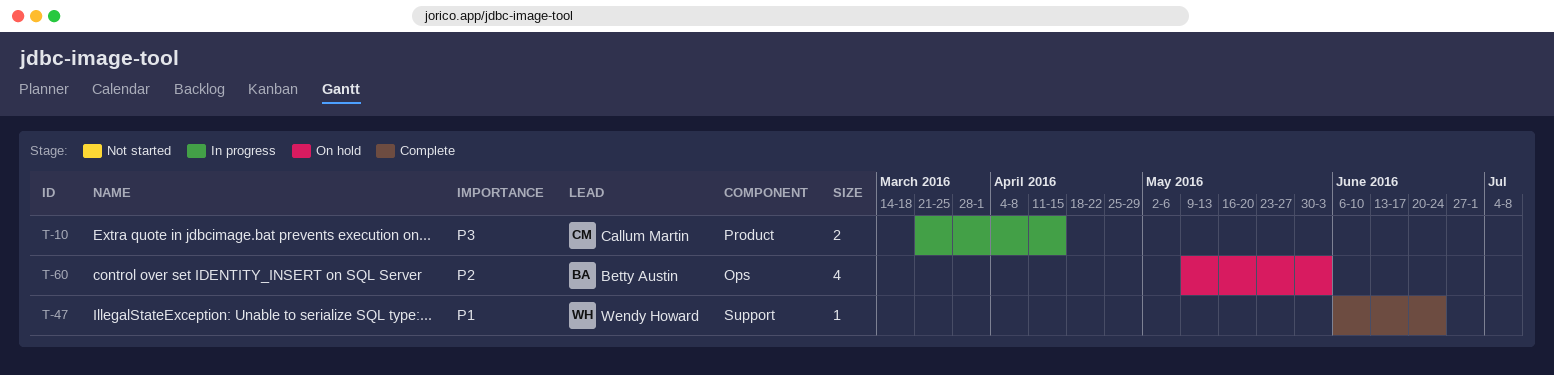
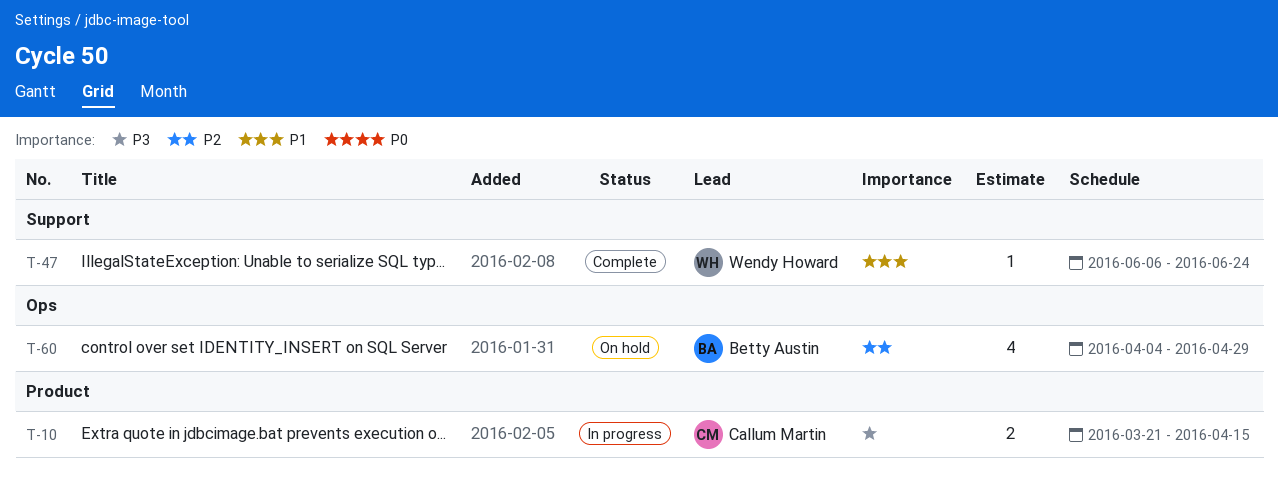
T-60, start: May 9 -> Apr 4
T-60, due: Jun 3 -> Apr 29

